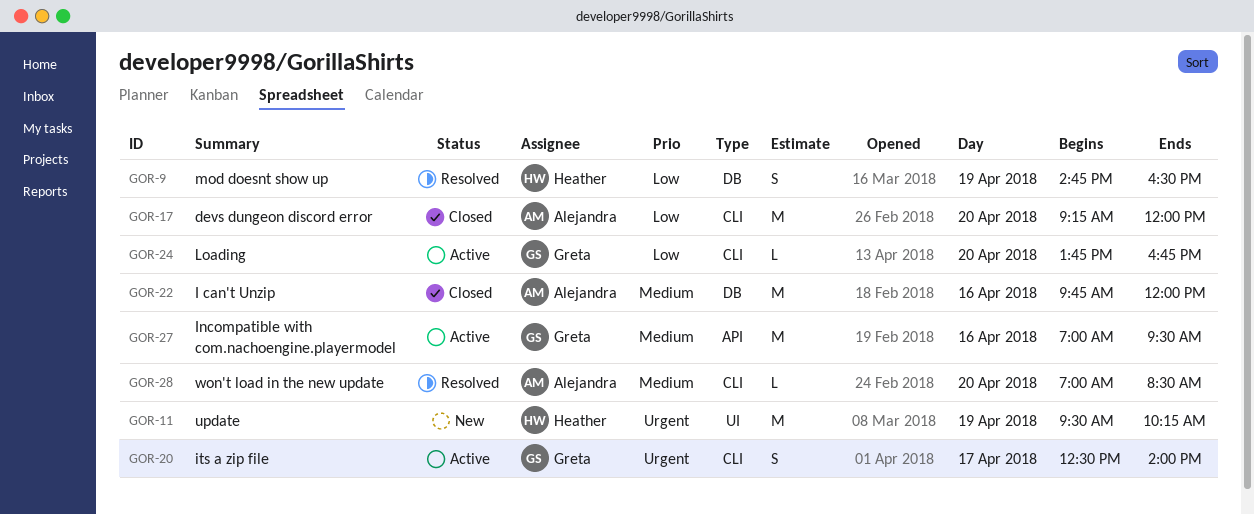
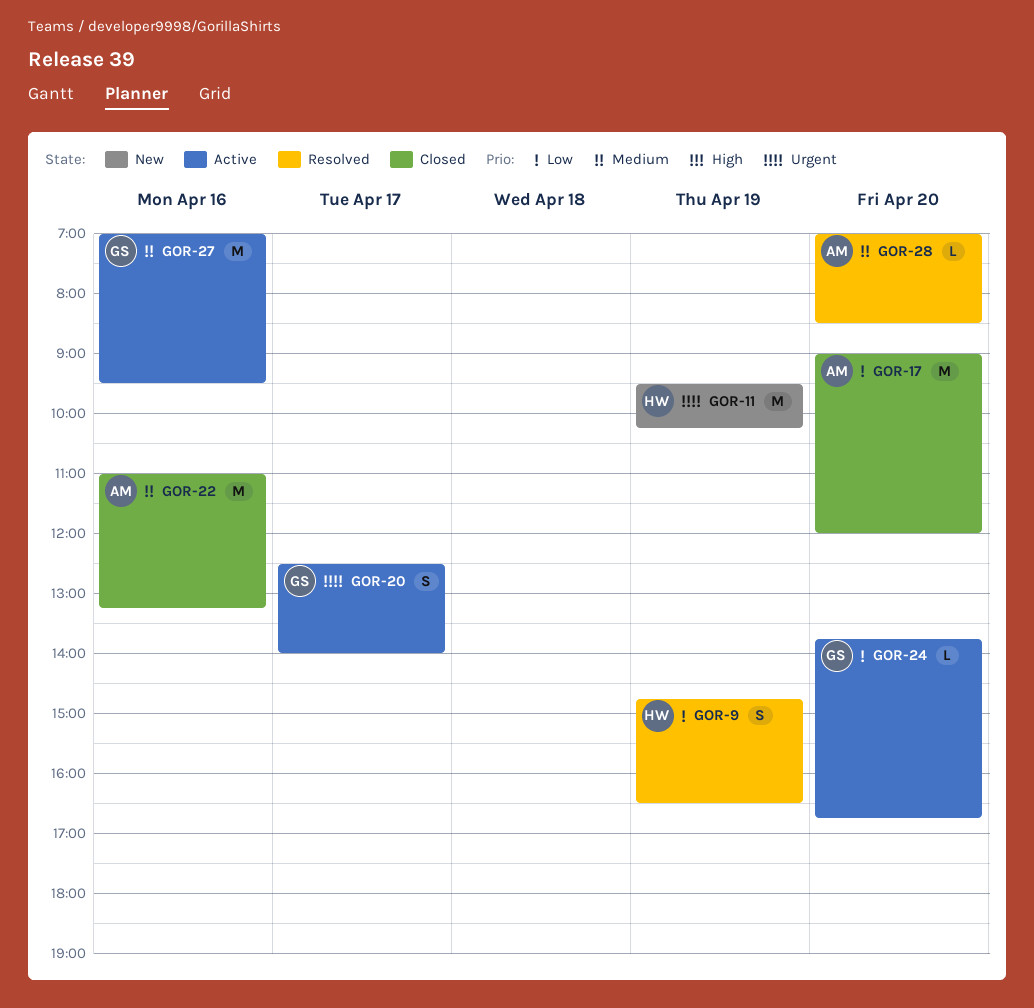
GOR-17, begins: 09:15 -> 09:00
GOR-22, begins: 09:45 -> 11:00
GOR-22, ends: 12:00 -> 13:15

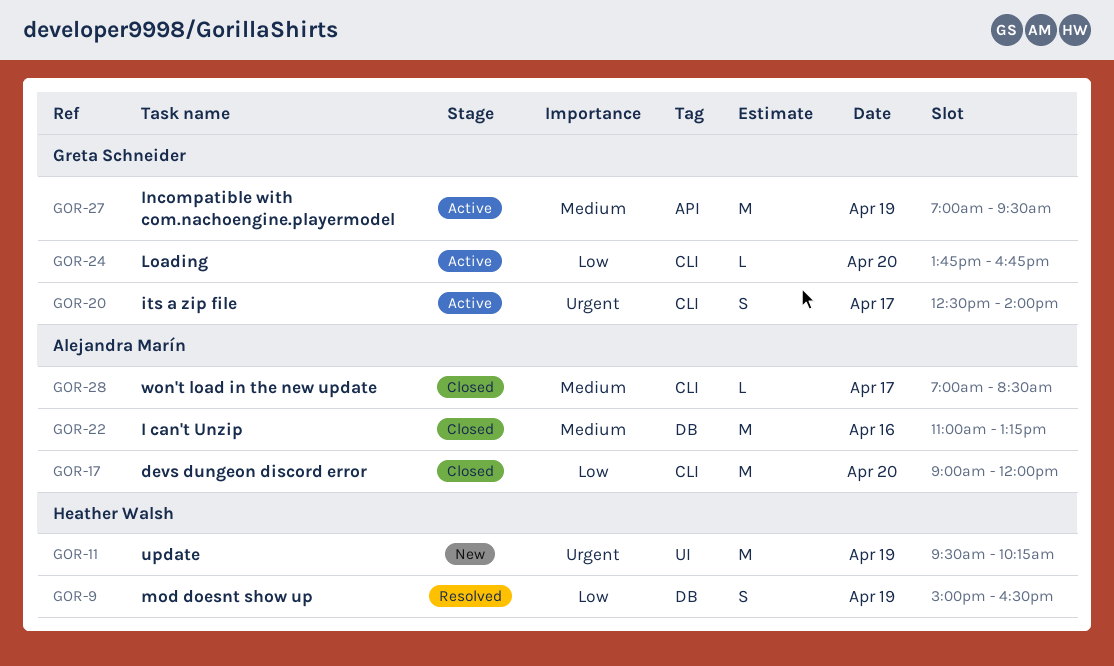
GOR-9, begins: 14:45 -> 15:00
GOR-27, day: Apr 16 -> Apr 19
GOR-28, status: Resolved -> Closed
GOR-28, day: Apr 20 -> Apr 17

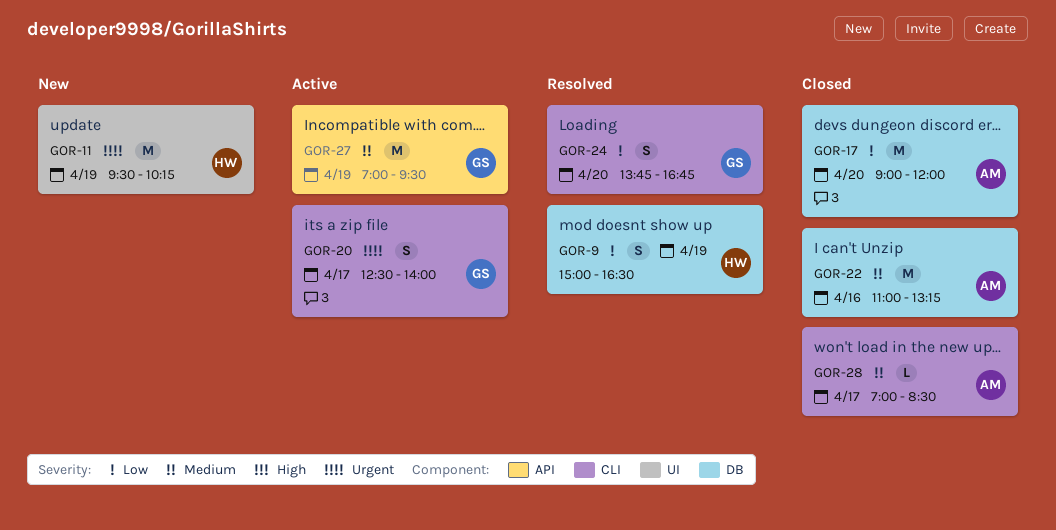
GOR-17, label: CLI -> DB
GOR-24, status: Active -> Resolved
GOR-24, estimate: L -> S

